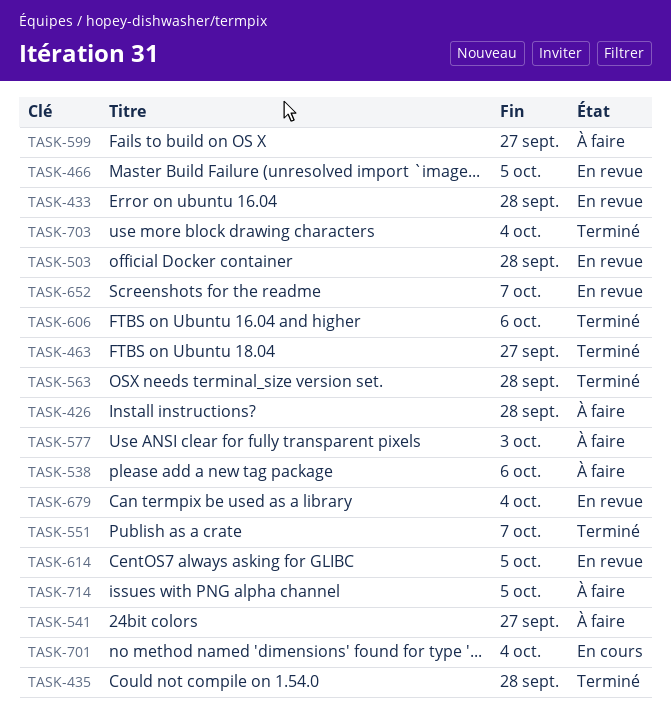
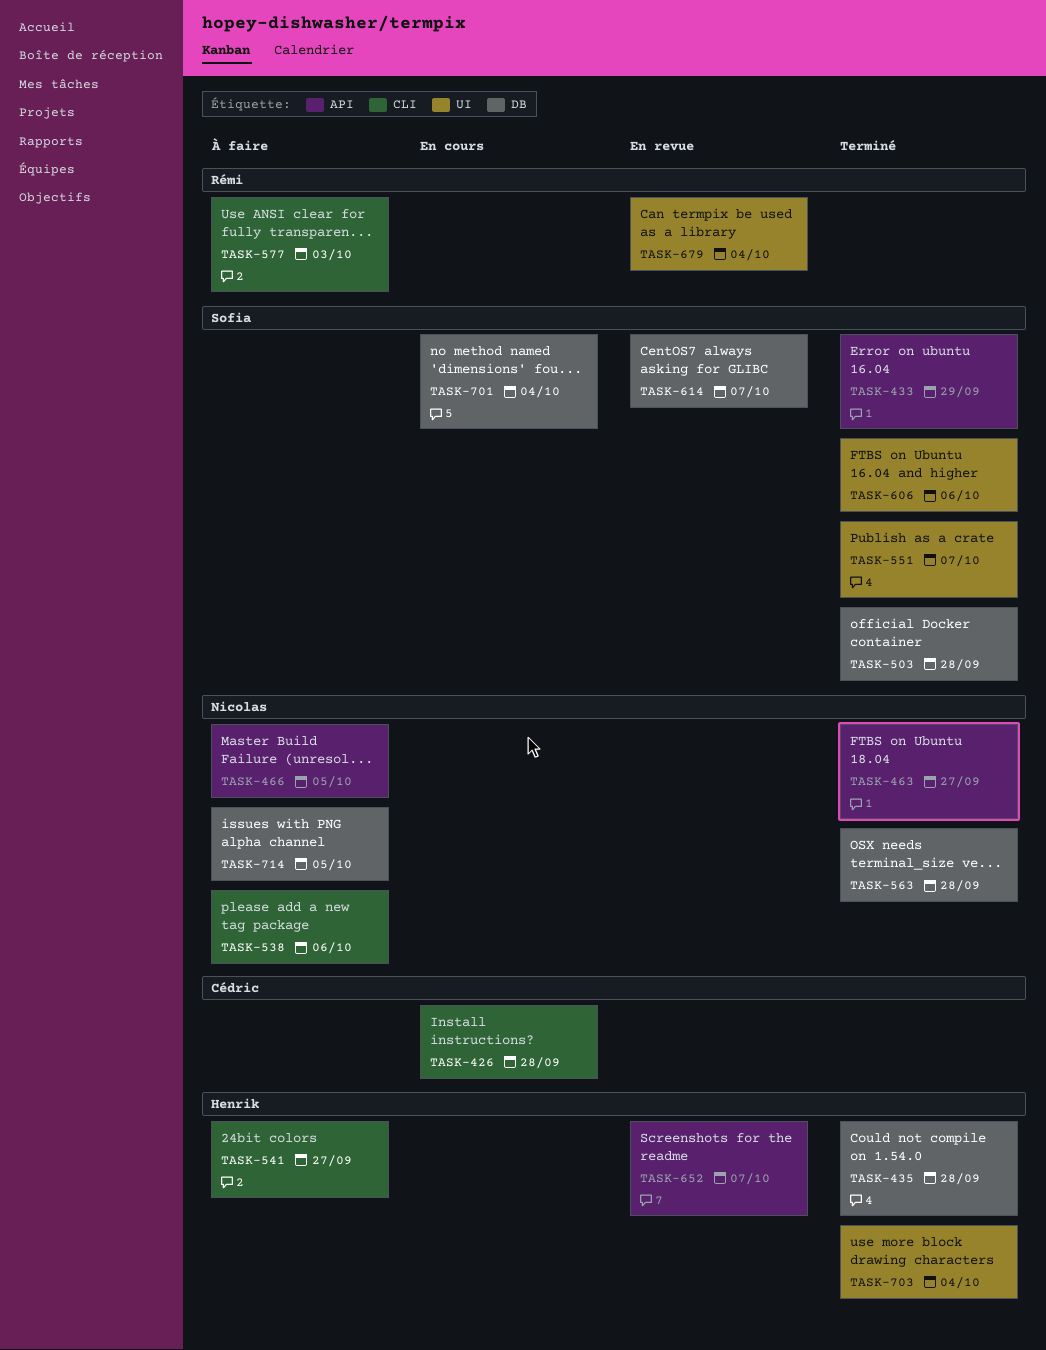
TASK-426, status: À faire -> En cours
TASK-433, status: En revue -> Terminé
TASK-433, due: Sep 28 -> Sep 29
TASK-466, status: En revue -> À faire
TASK-503, status: En revue -> Terminé
TASK-599: present -> none
TASK-614, due: Oct 5 -> Oct 7

